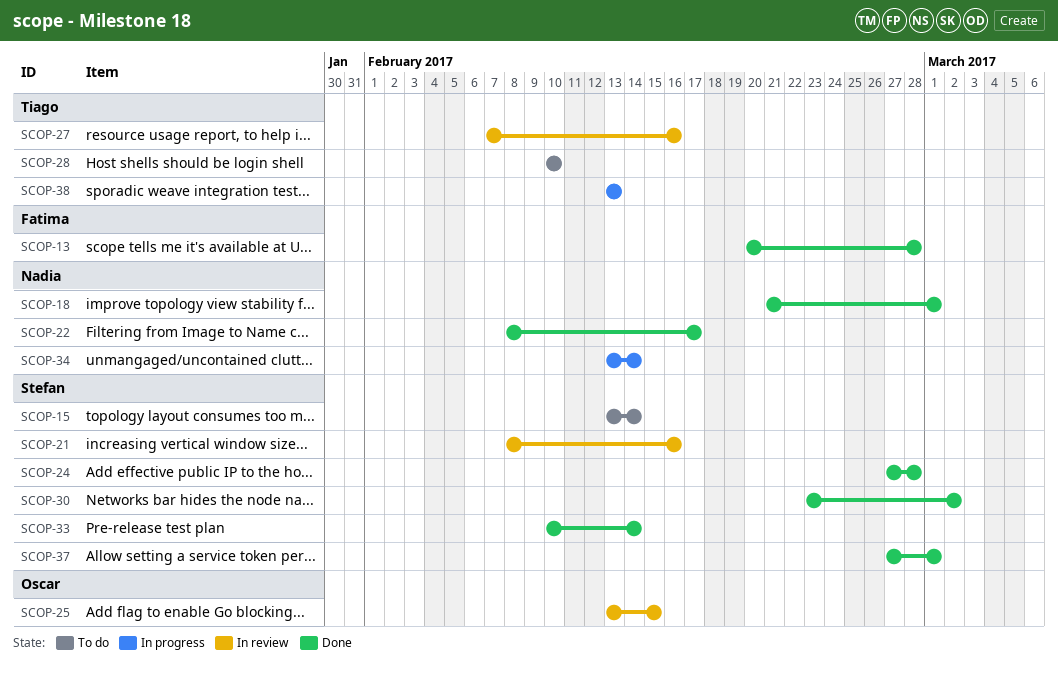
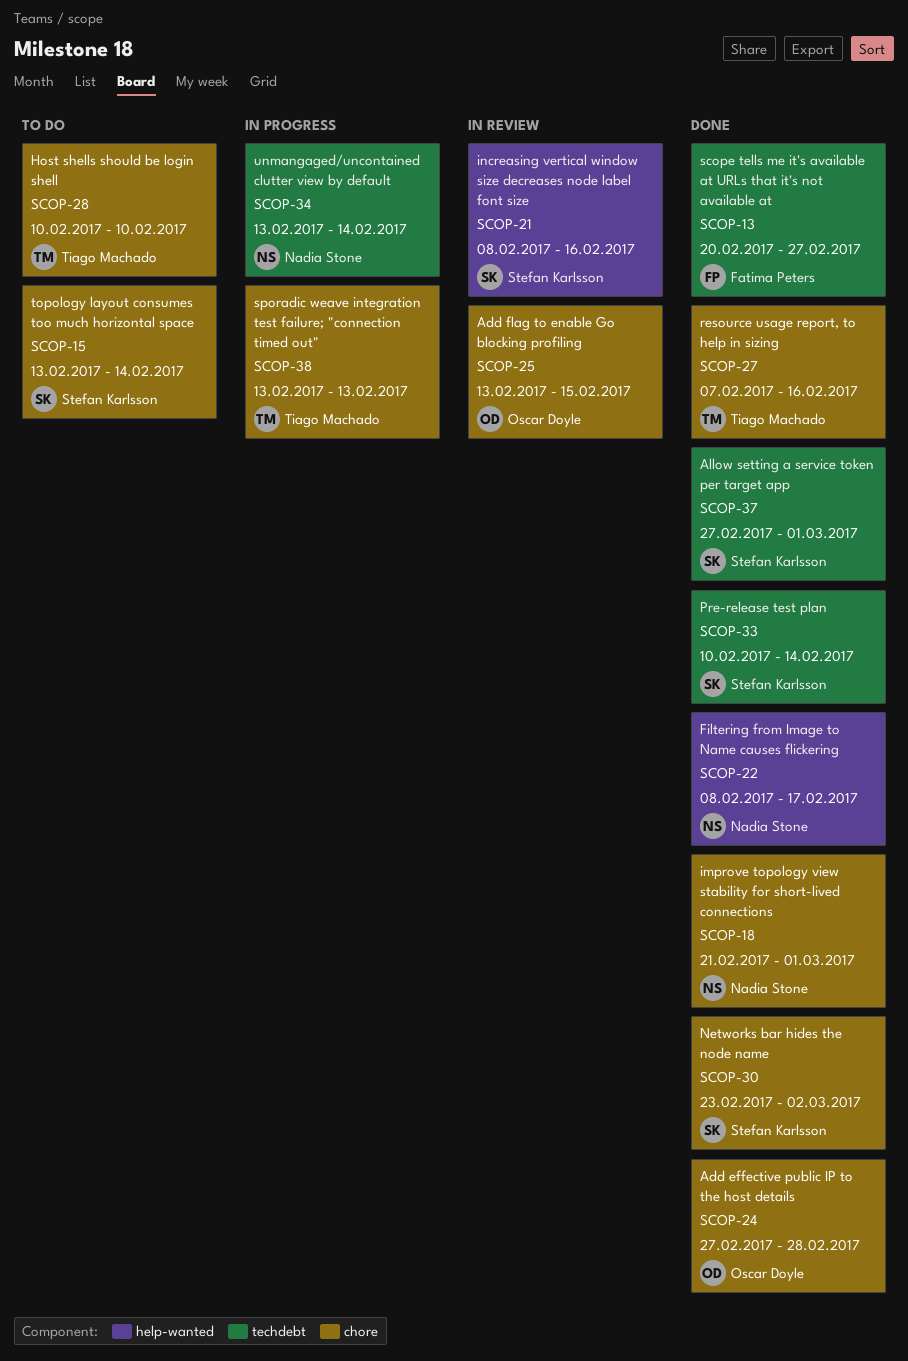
SCOP-13, due: Feb 28 -> Feb 27
SCOP-24, owner: Stefan Karlsson -> Oscar Doyle
SCOP-27, status: In review -> Done

